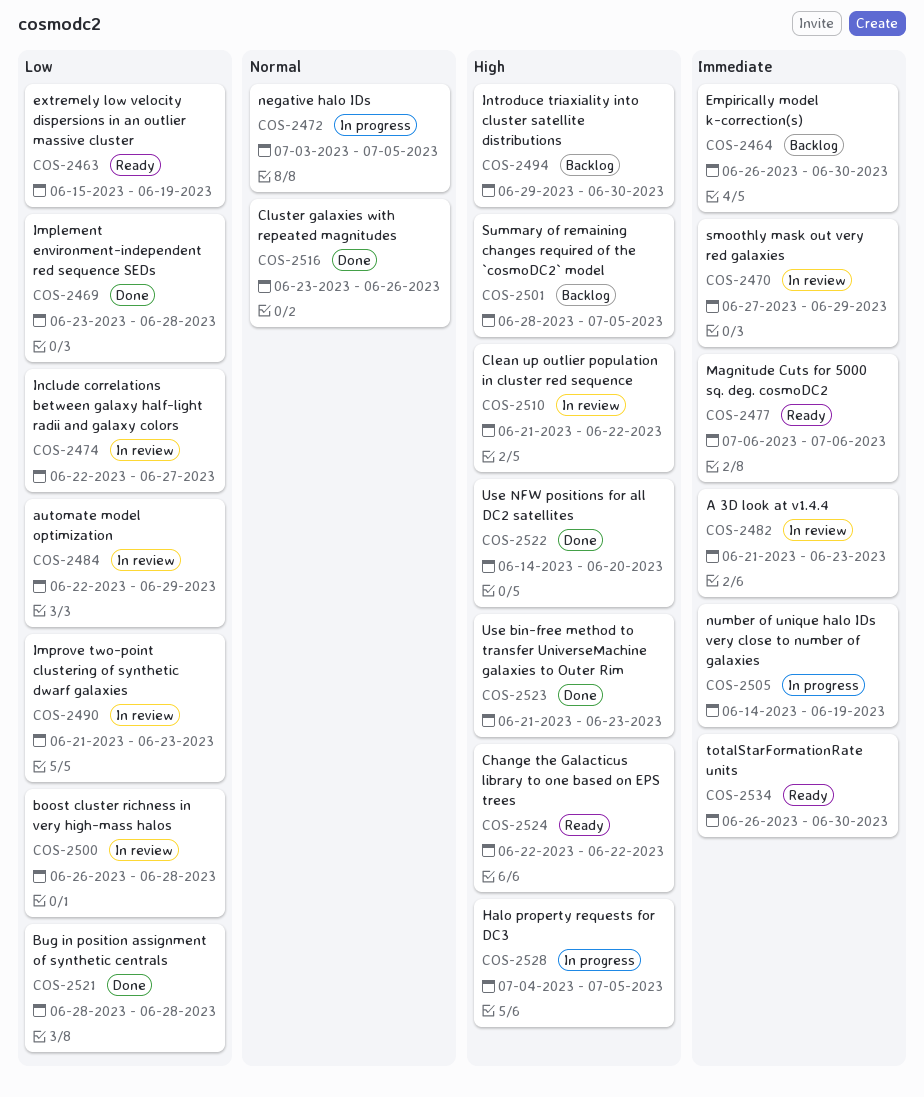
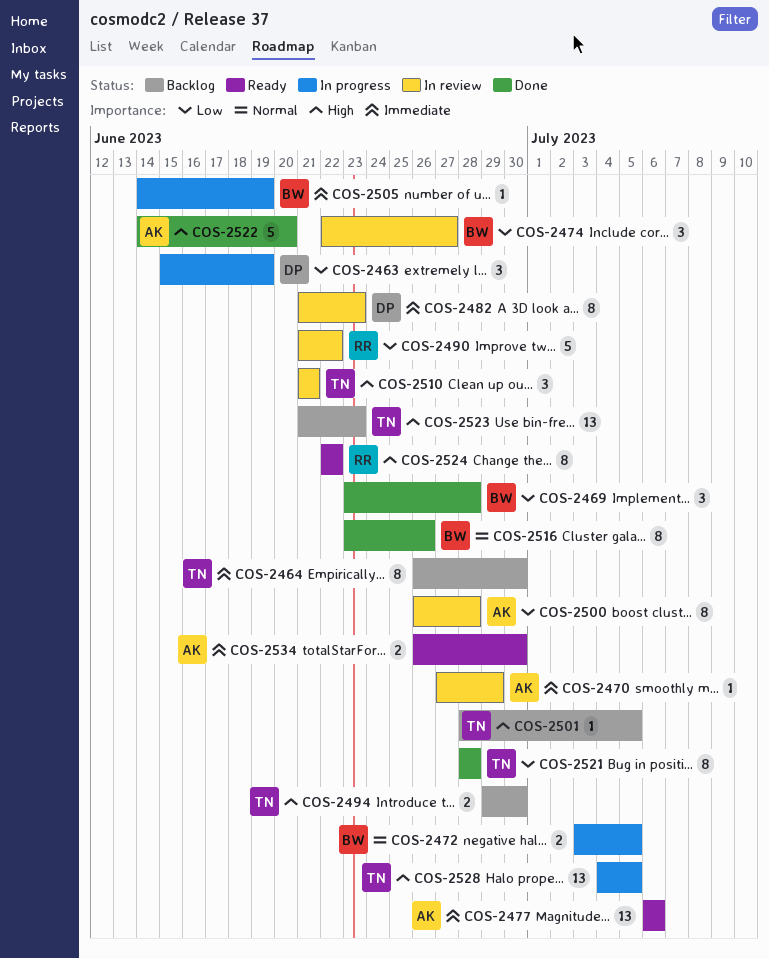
COS-2463, status: Ready -> In progress
COS-2484: present -> none
COS-2490, due: Jun 23 -> Jun 22
COS-2510, due: Jun 22 -> Jun 21
COS-2523, status: Done -> Backlog

